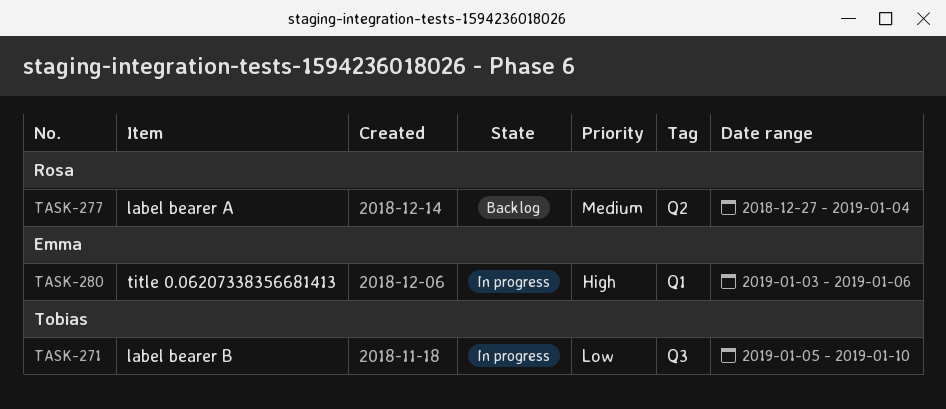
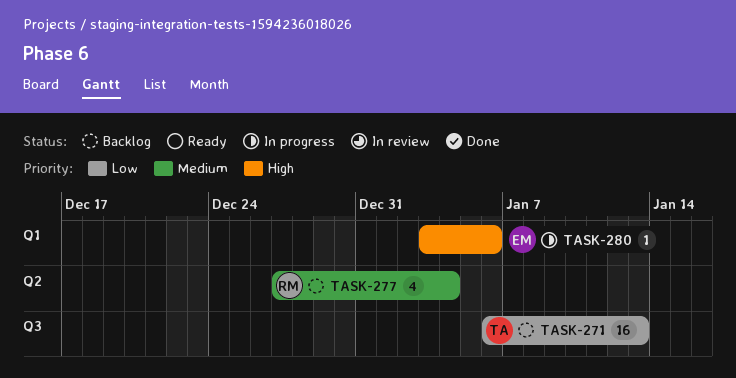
TASK-271, status: In progress -> Backlog
TASK-271, start: Jan 5 -> Jan 6
TASK-271, due: Jan 10 -> Jan 13

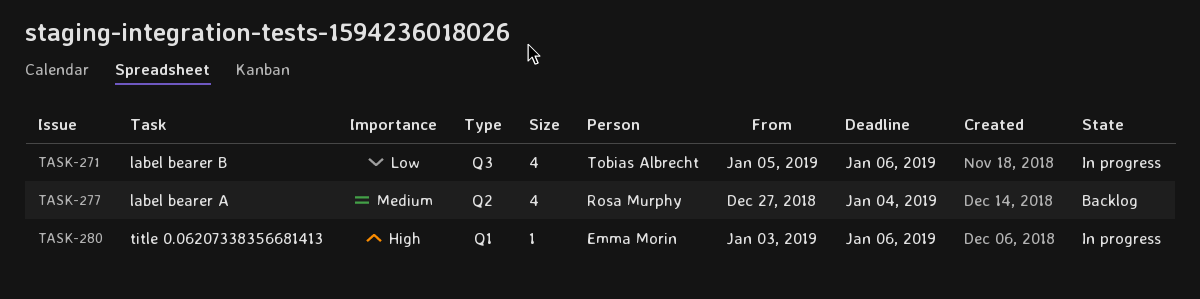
TASK-271, status: Backlog -> In progress
TASK-271, estimate: 16 -> 4
TASK-271, start: Jan 6 -> Jan 5
TASK-271, due: Jan 13 -> Jan 6

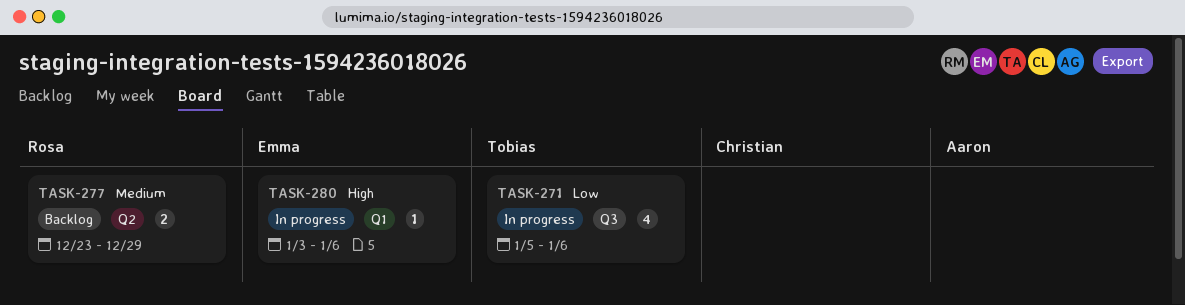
TASK-277, estimate: 4 -> 2
TASK-277, start: Dec 27 -> Dec 23
TASK-277, due: Jan 4 -> Dec 29

